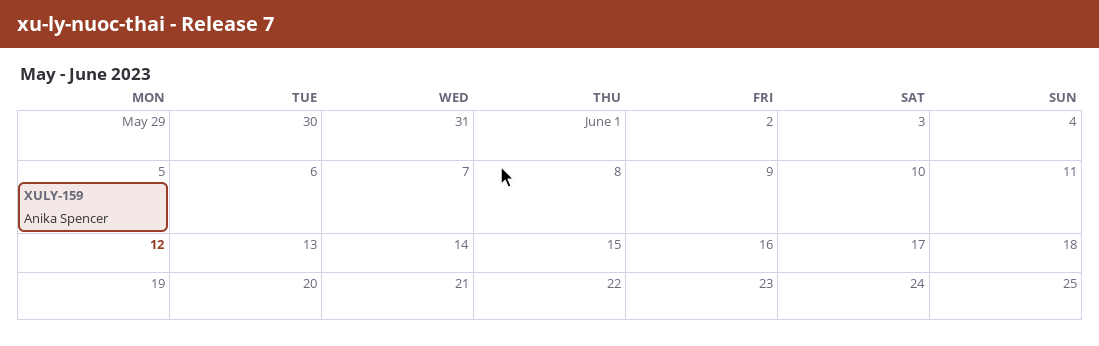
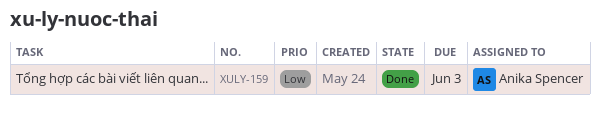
XULY-159, due: Jun 5 -> Jun 3

